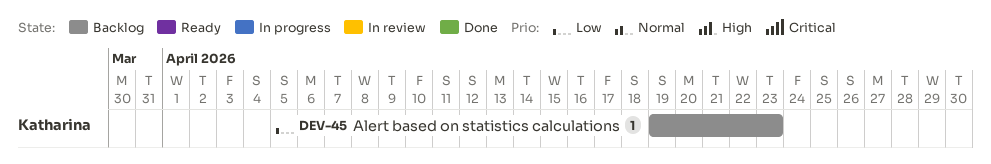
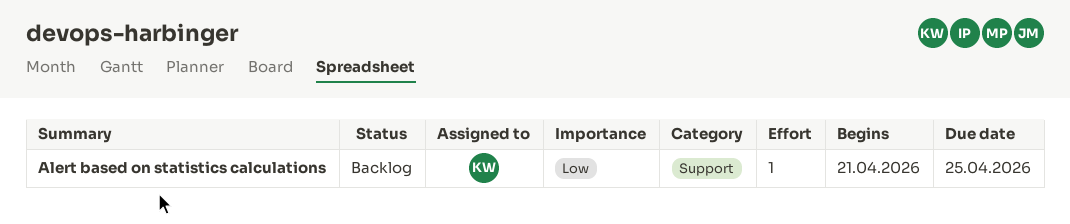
Alert based on statistics calculations, start: Apr 19 -> Apr 21
Alert based on statistics calculations, due: Apr 23 -> Apr 25

